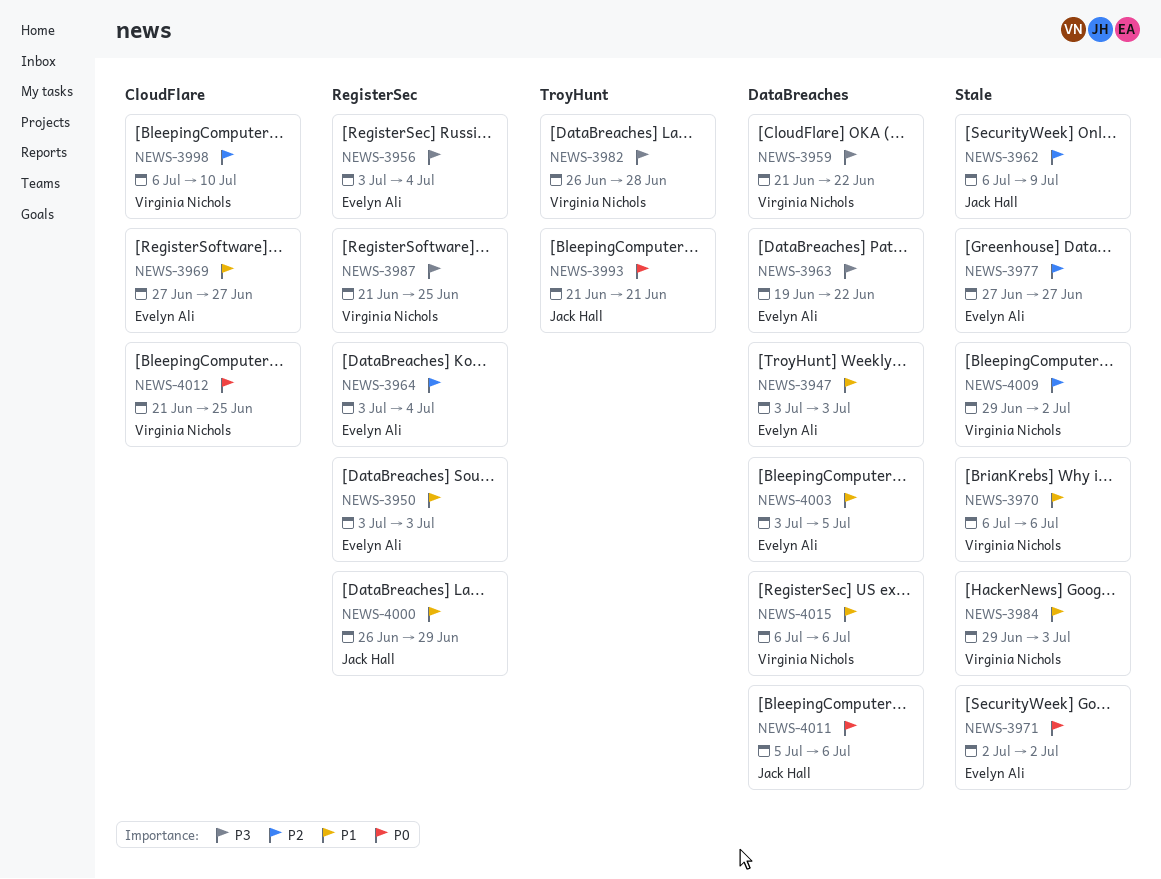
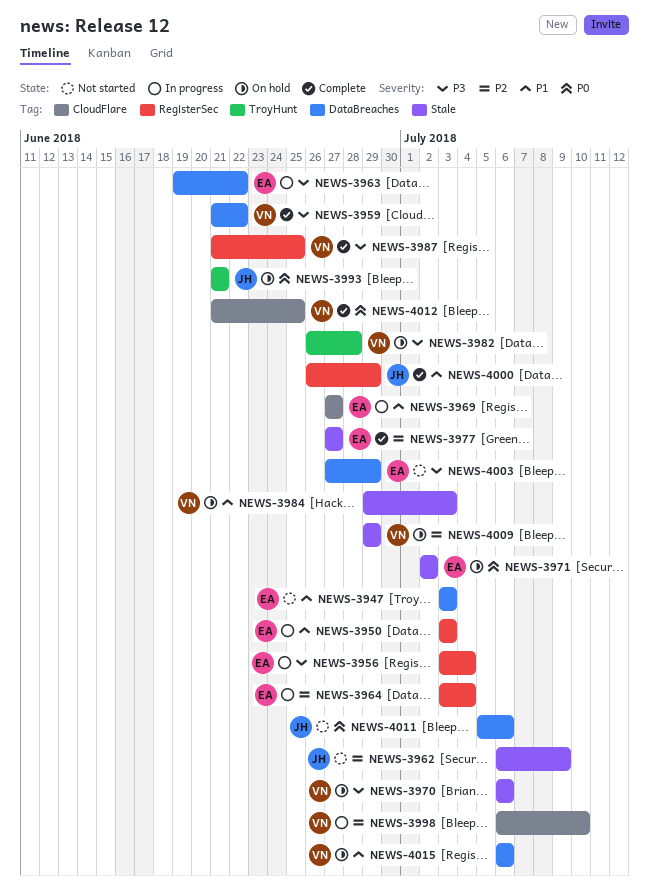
NEWS-3970, priority: P1 -> P3
NEWS-4003, priority: P1 -> P3
NEWS-4003, start: Jul 3 -> Jun 27
NEWS-4003, due: Jul 5 -> Jun 29
NEWS-4009, due: Jul 2 -> Jun 29

